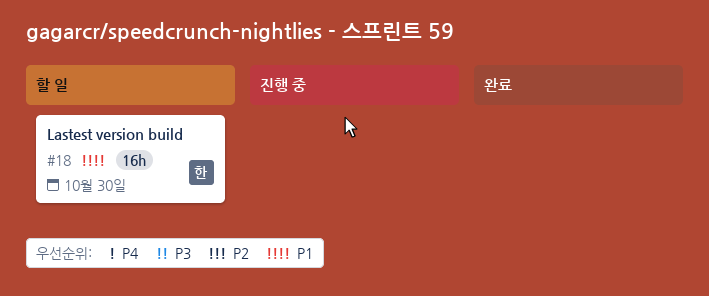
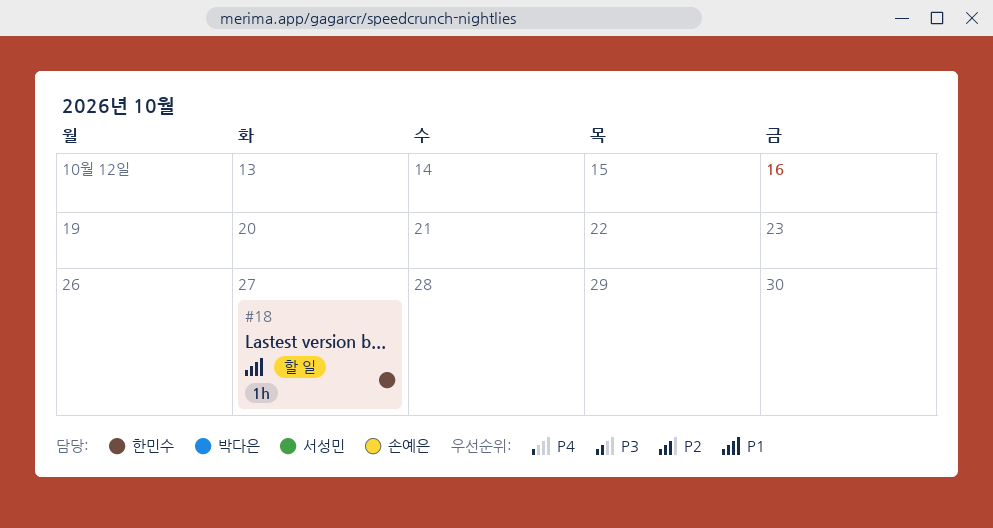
#18, estimate: 16h -> 1h
#18, due: Oct 30 -> Oct 27

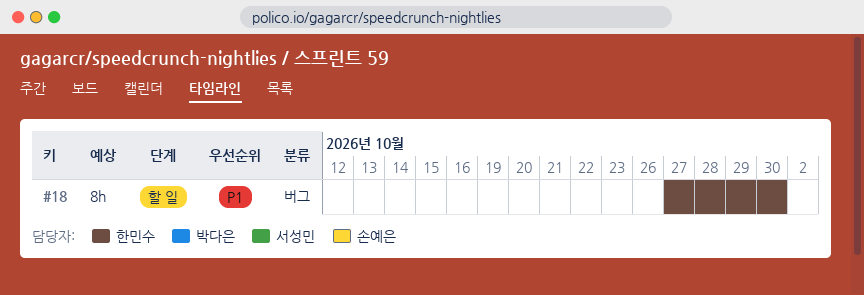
#18, estimate: 1h -> 8h
#18, due: Oct 27 -> Oct 30

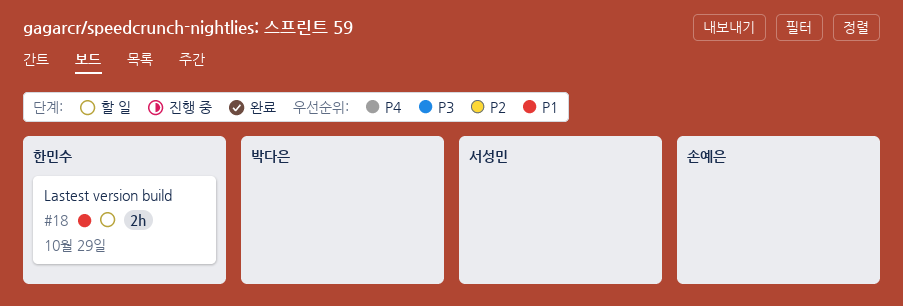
#18, estimate: 8h -> 2h
#18, due: Oct 30 -> Oct 29

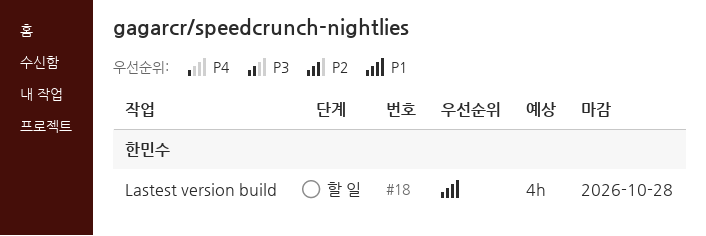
#18, estimate: 2h -> 4h
#18, due: Oct 29 -> Oct 28

